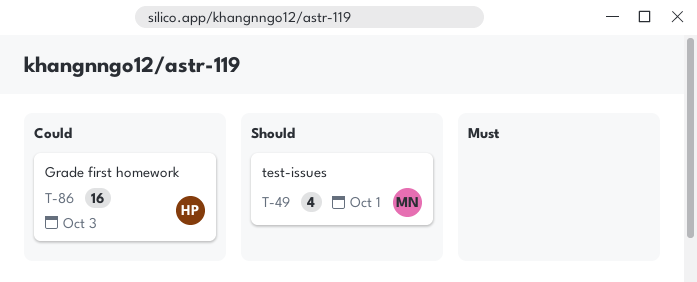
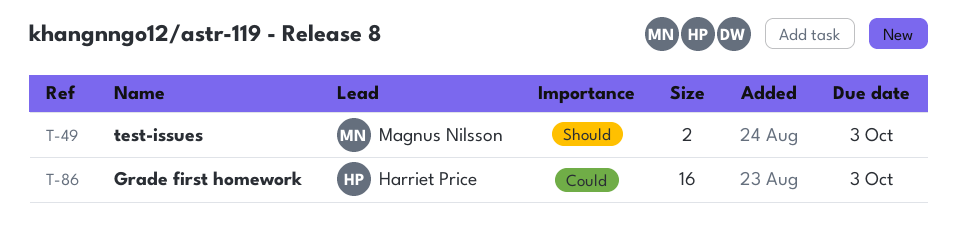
T-49, estimate: 4 -> 2
T-49, due: Oct 1 -> Oct 3

